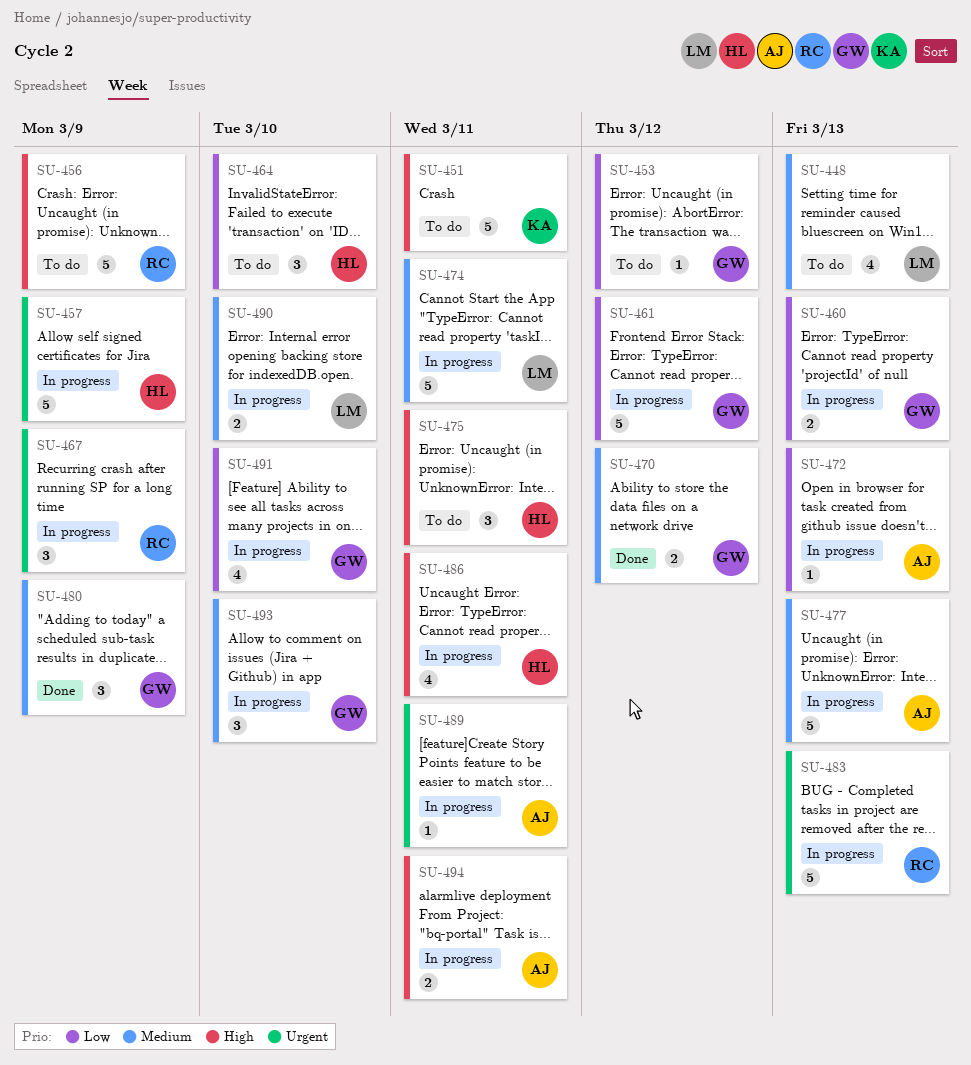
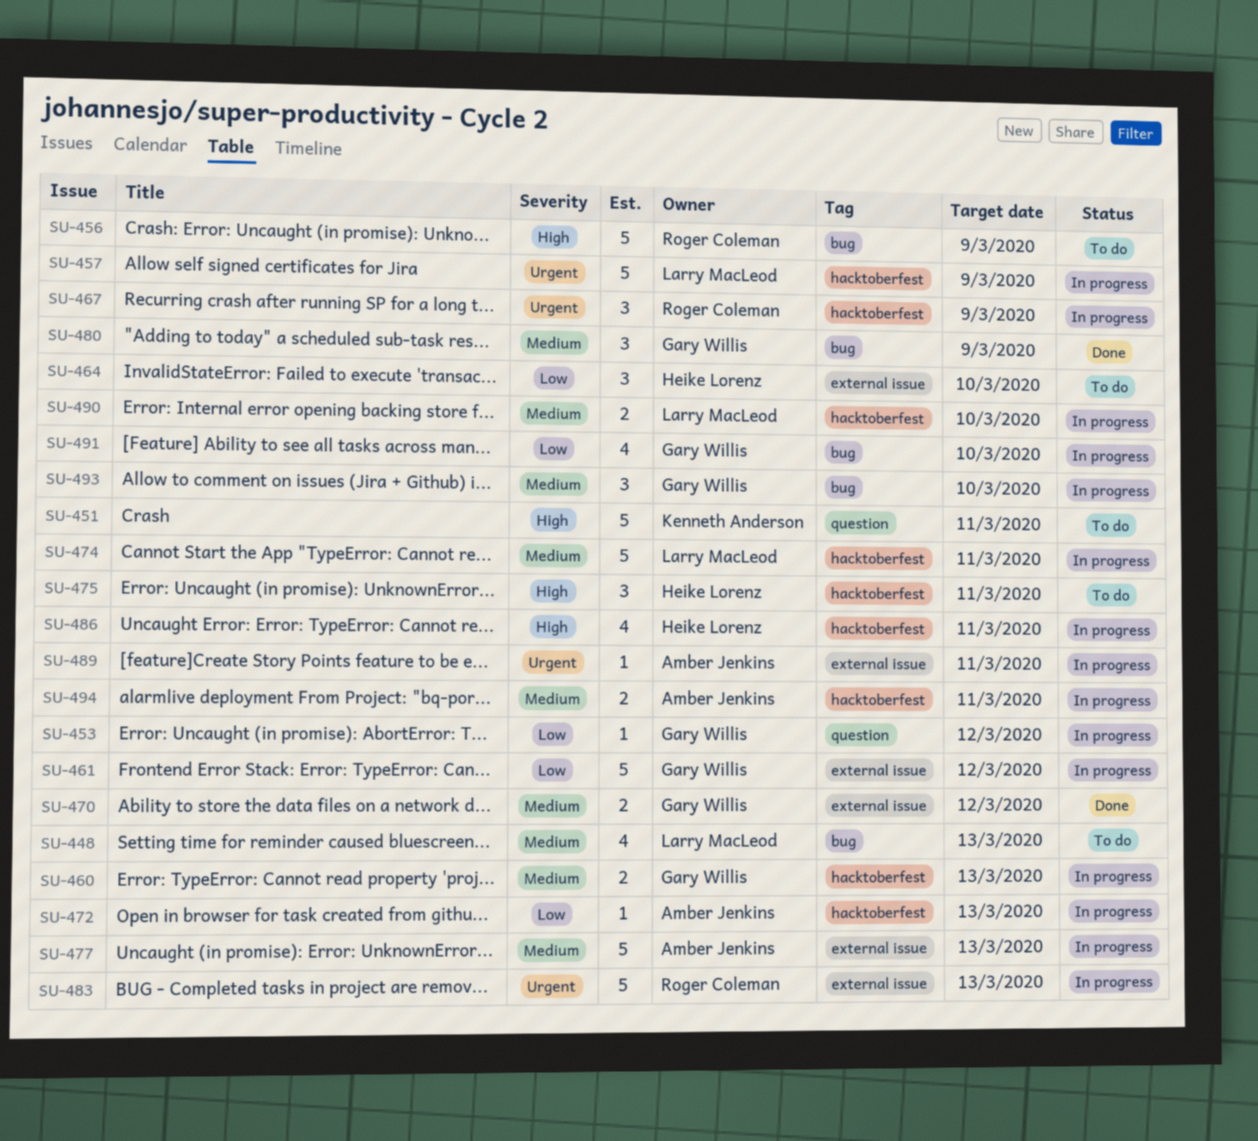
SU-453, status: To do -> In progress
SU-457, owner: Heike Lorenz -> Larry MacLeod
SU-460, priority: Low -> Medium
SU-494, priority: High -> Medium

